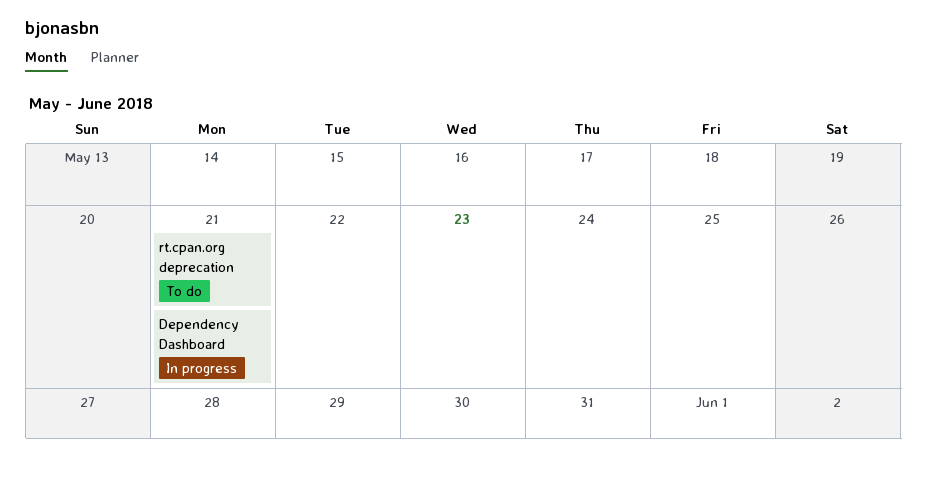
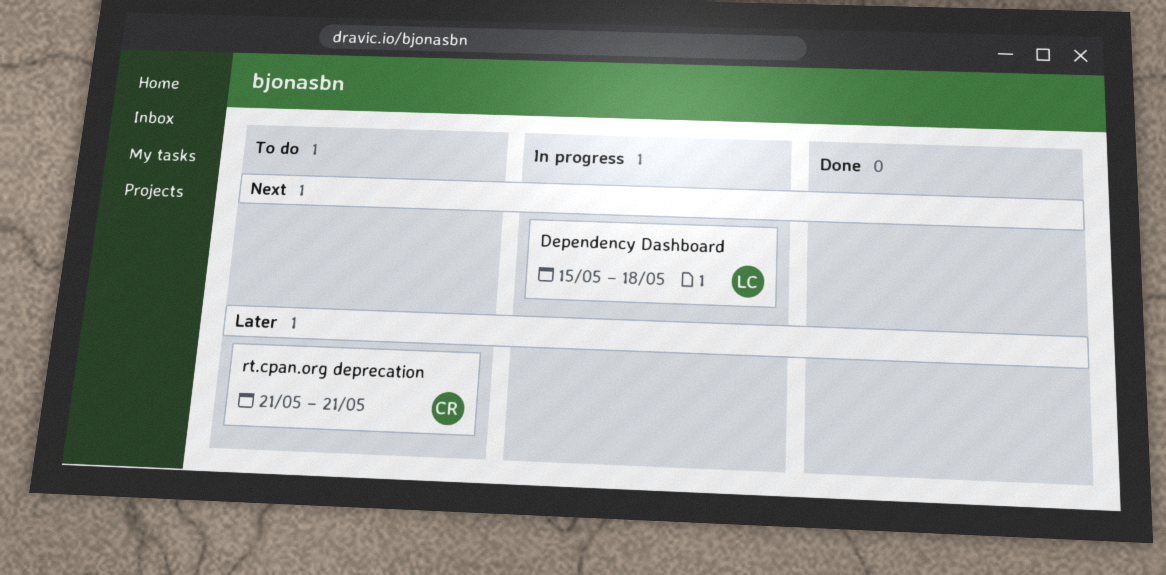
Dependency Dashboard, due: May 21 -> May 18

